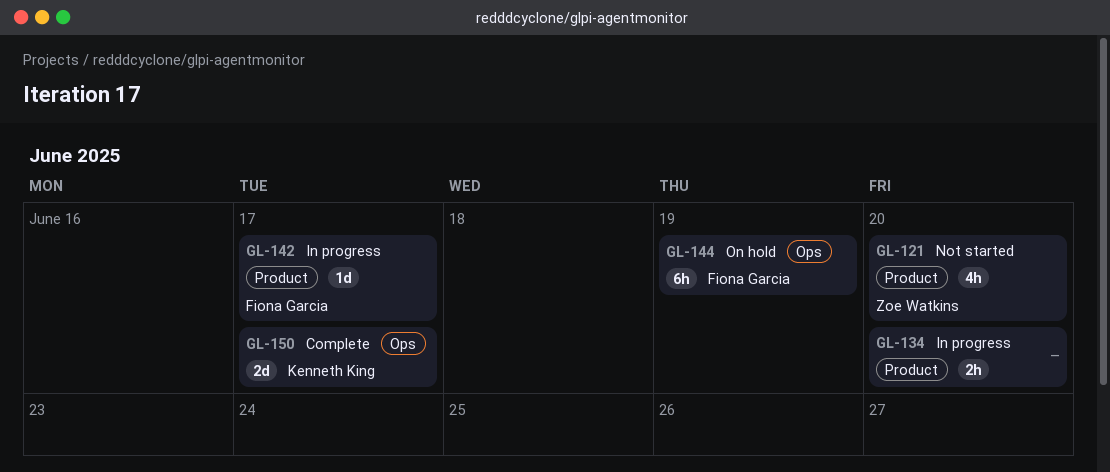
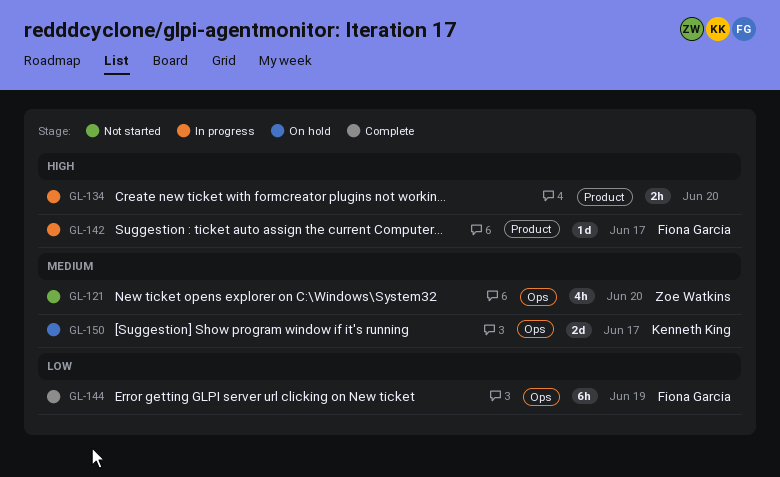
GL-121, label: Product -> Ops
GL-144, status: On hold -> Complete
GL-150, status: Complete -> On hold

